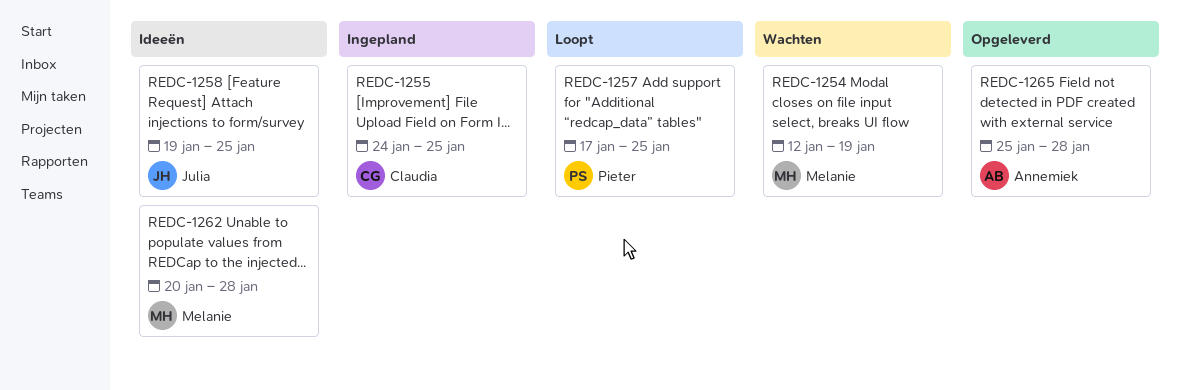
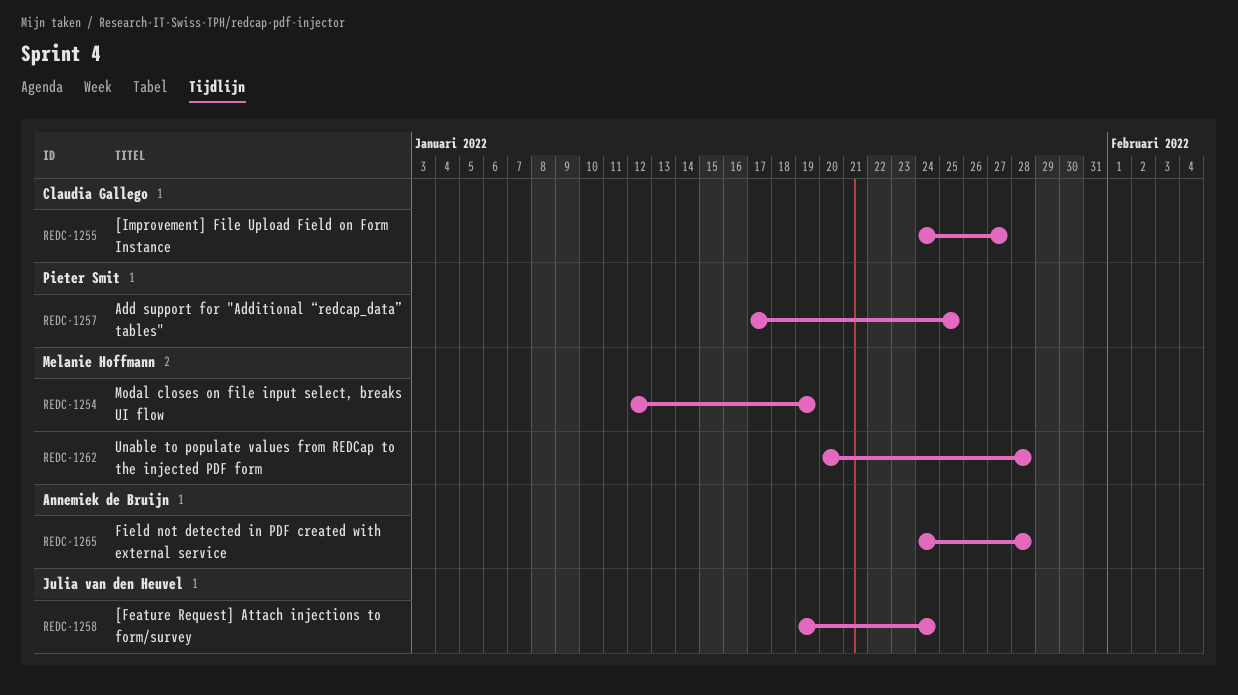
REDC-1255, due: Jan 25 -> Jan 27
REDC-1258, due: Jan 25 -> Jan 24
REDC-1265, start: Jan 25 -> Jan 24

